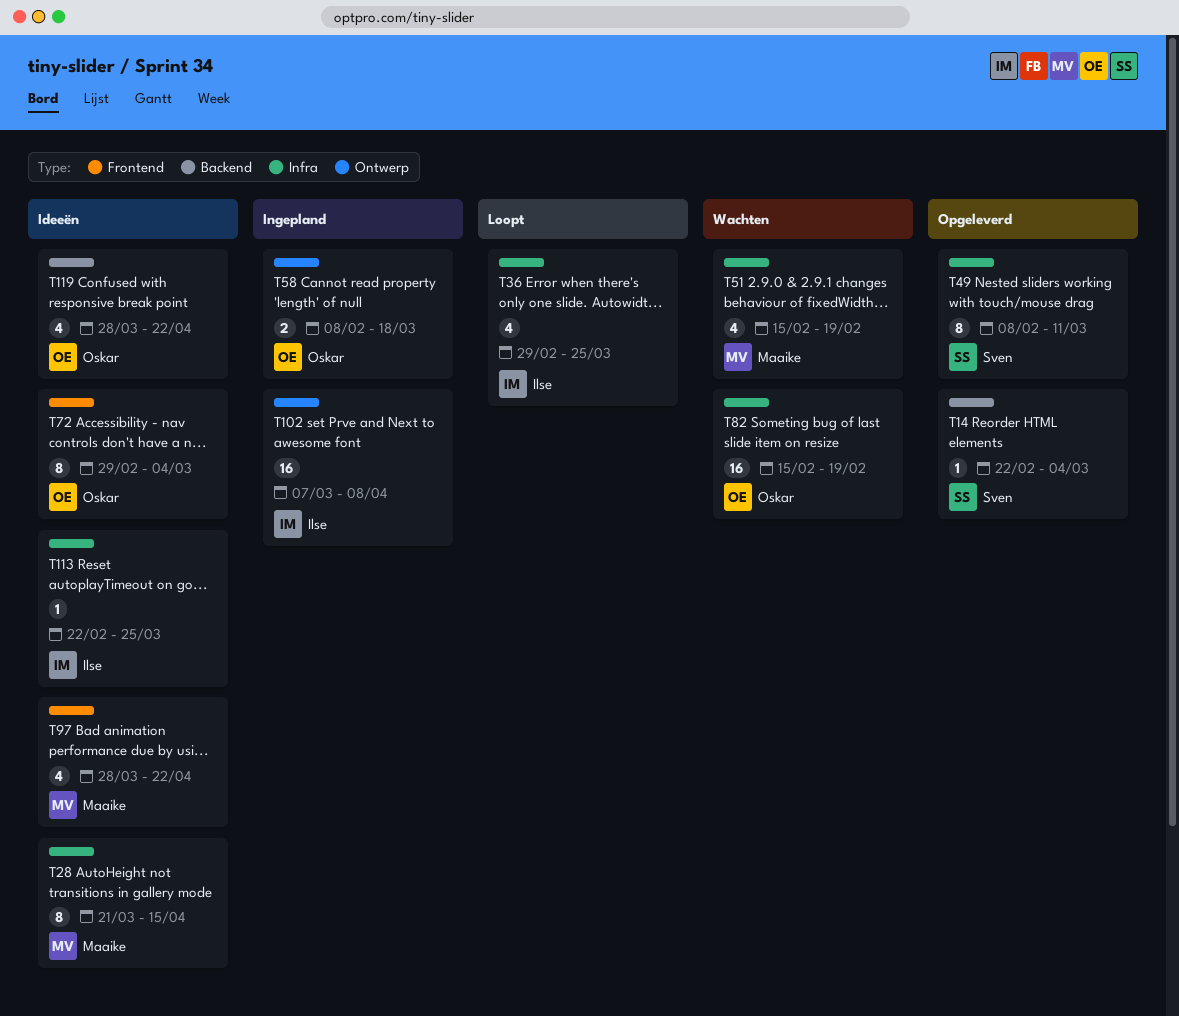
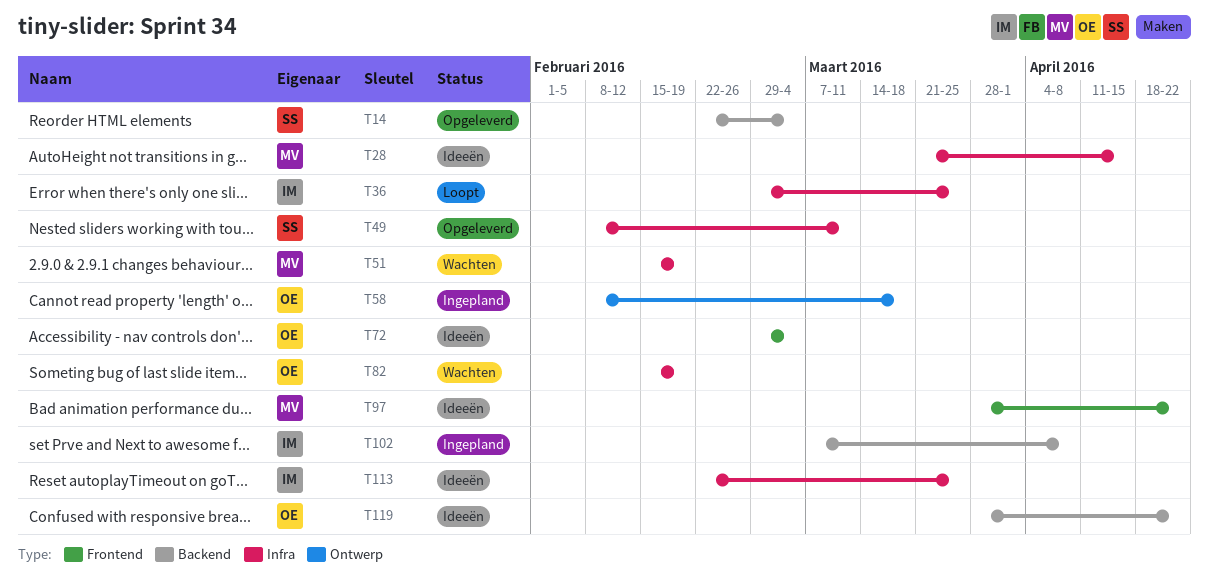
T102, label: Ontwerp -> Backend

